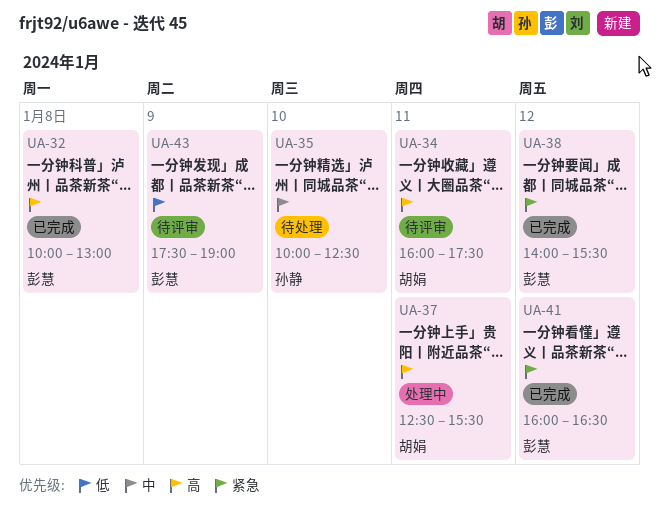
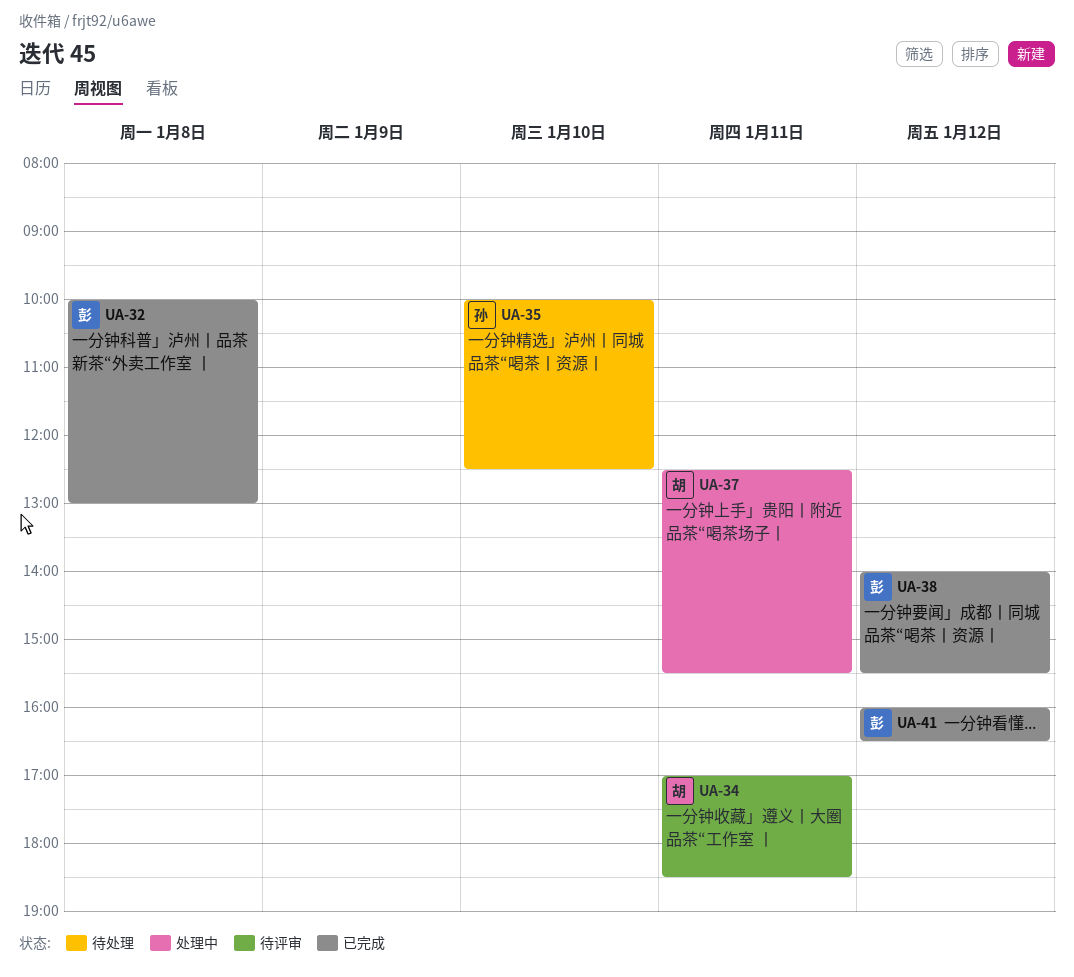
UA-34, begins: 16:00 -> 17:00
UA-34, ends: 17:30 -> 18:30
UA-43: present -> none

